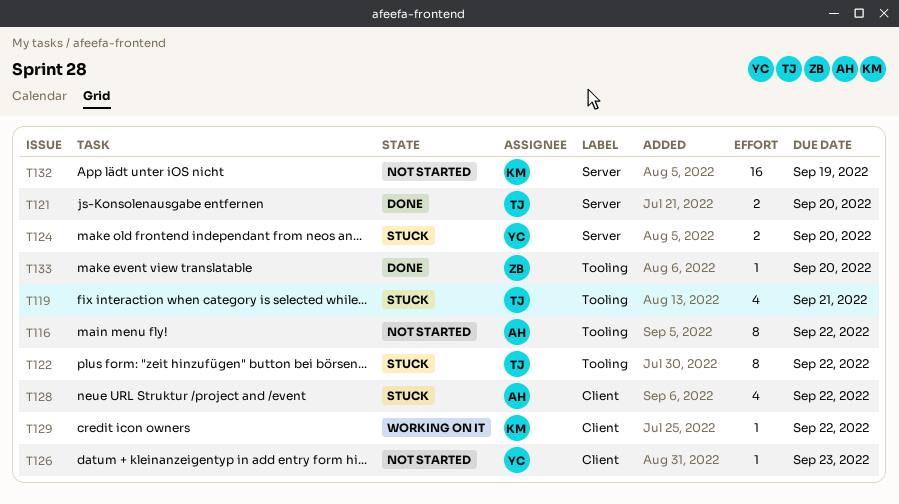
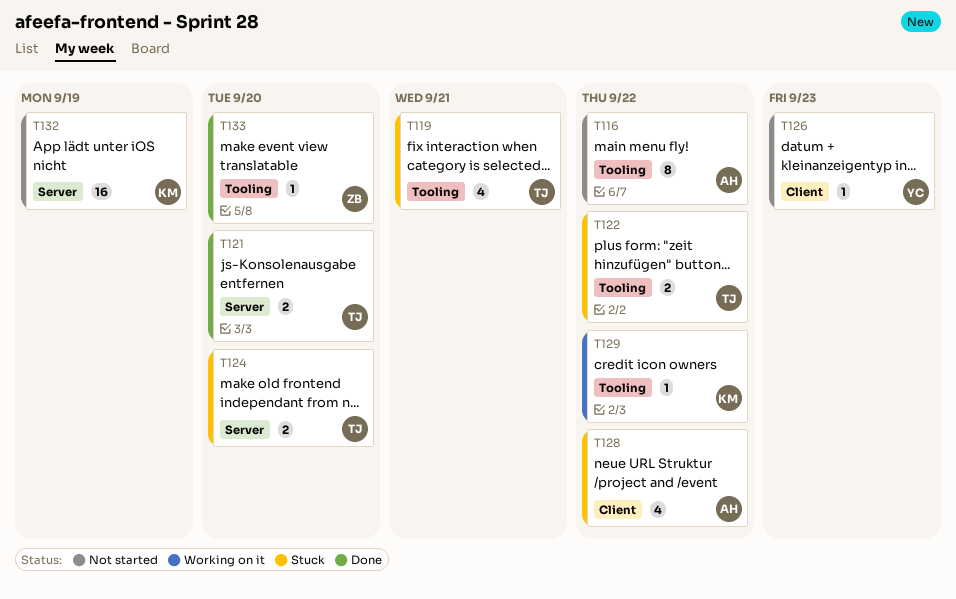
T122, estimate: 8 -> 2
T124, owner: YC -> TJ
T129, label: Client -> Tooling

